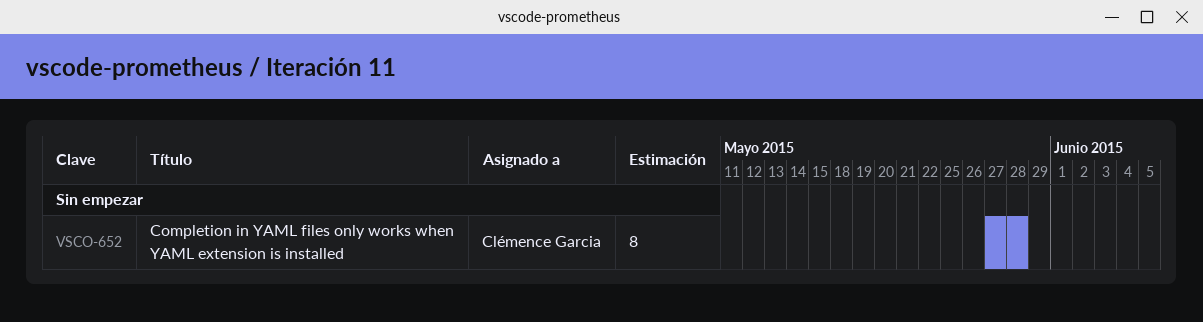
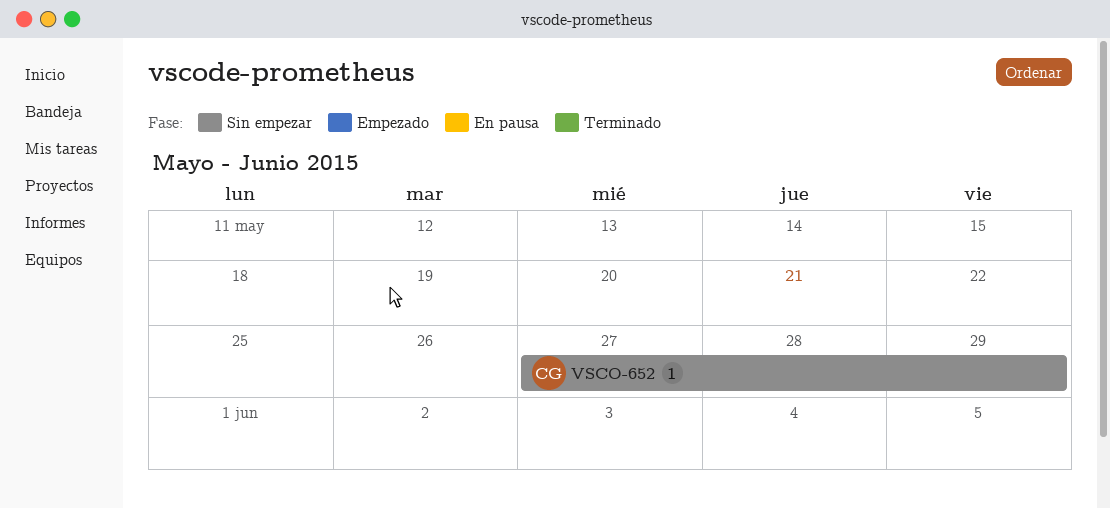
VSCO-652, estimate: 8 -> 1
VSCO-652, due: May 28 -> May 29

